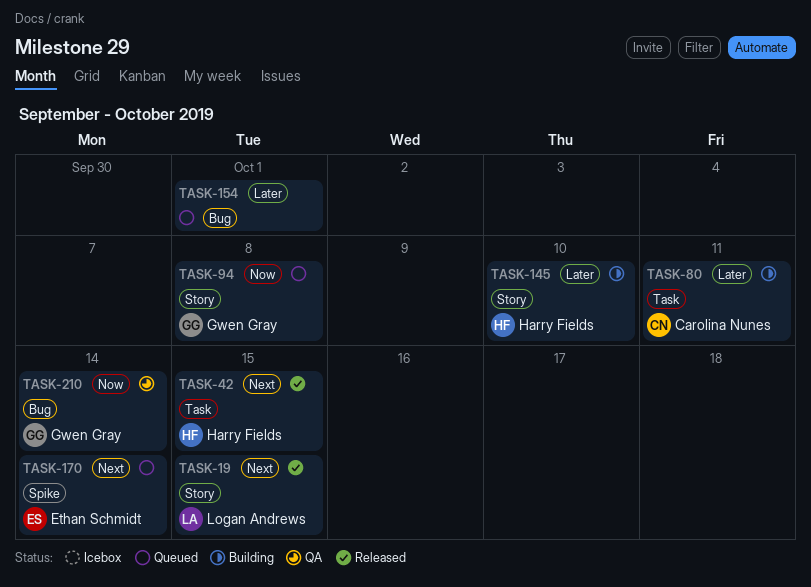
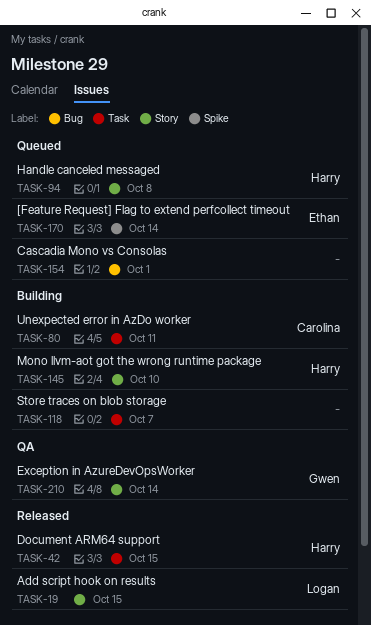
TASK-94, owner: Gwen Gray -> Harry Fields
TASK-118: none -> present
TASK-210, label: Bug -> Story

